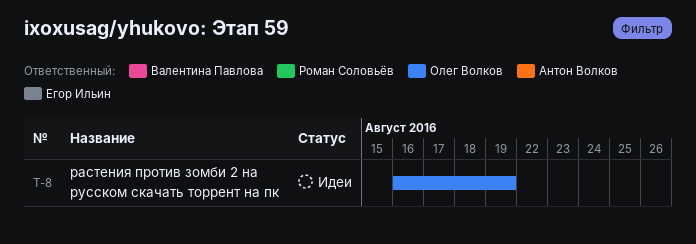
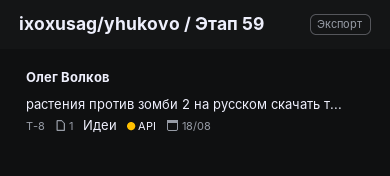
T-8, due: Aug 19 -> Aug 18

